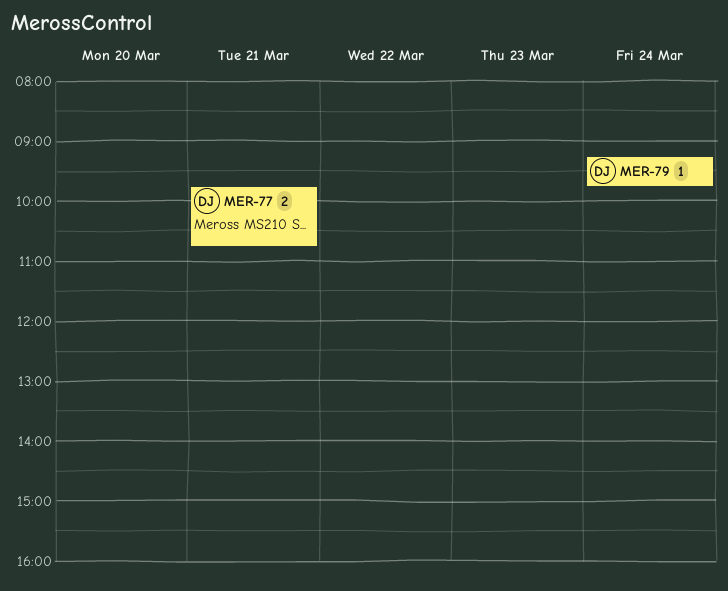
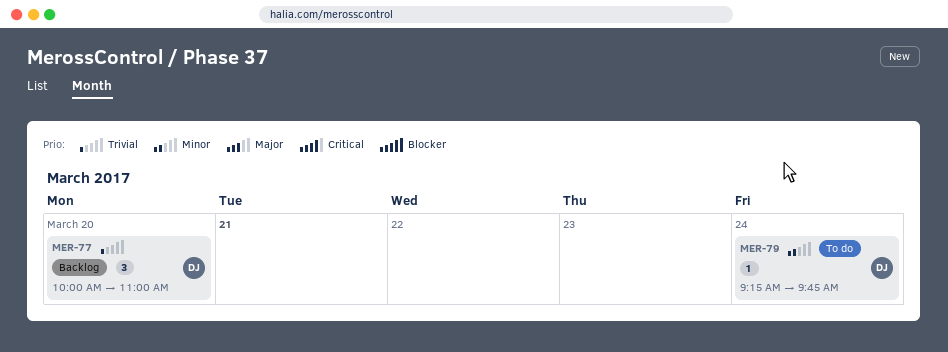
MER-77, estimate: 2 -> 3
MER-77, day: Mar 21 -> Mar 20
MER-77, begins: 09:45 -> 10:00
MER-77, ends: 10:45 -> 11:00

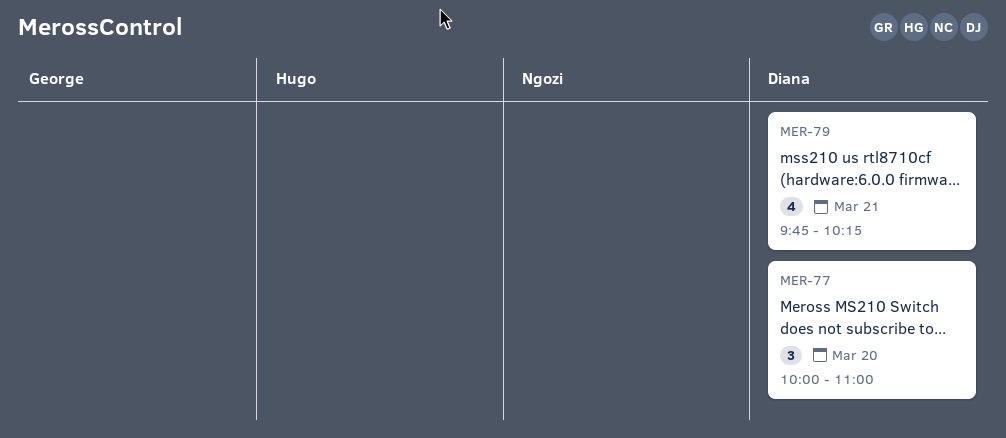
MER-79, estimate: 1 -> 4
MER-79, day: Mar 24 -> Mar 21
MER-79, begins: 09:15 -> 09:45
MER-79, ends: 09:45 -> 10:15

